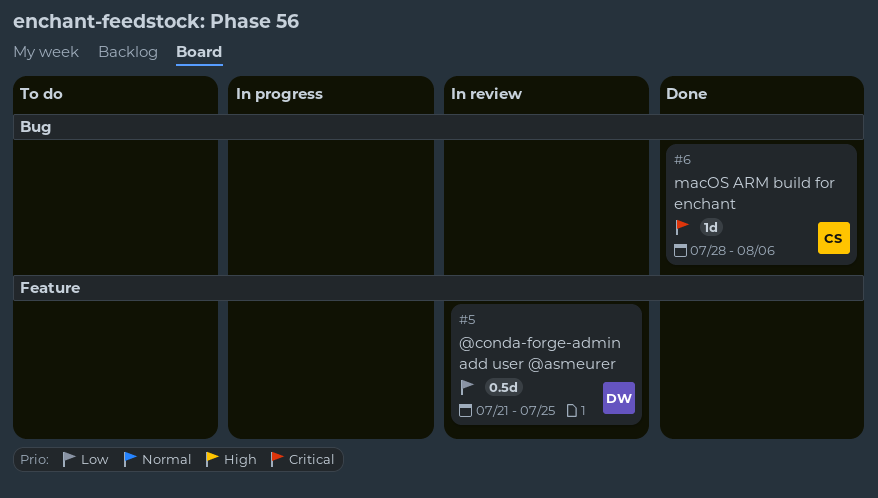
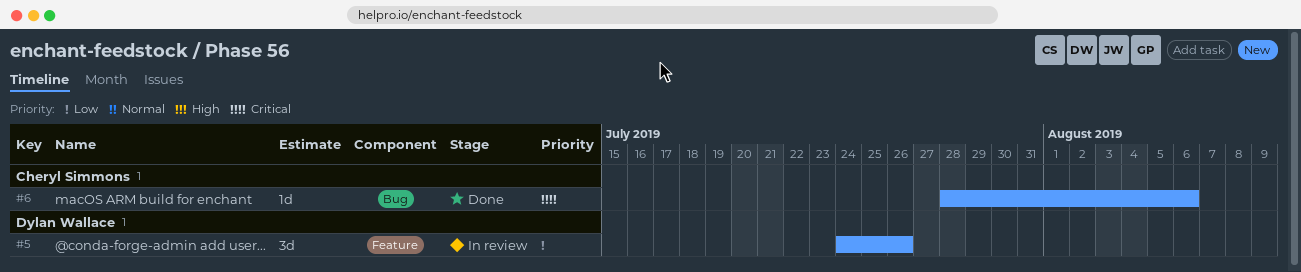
#5, estimate: 0.5d -> 3d
#5, start: Jul 21 -> Jul 24
#5, due: Jul 25 -> Jul 26

